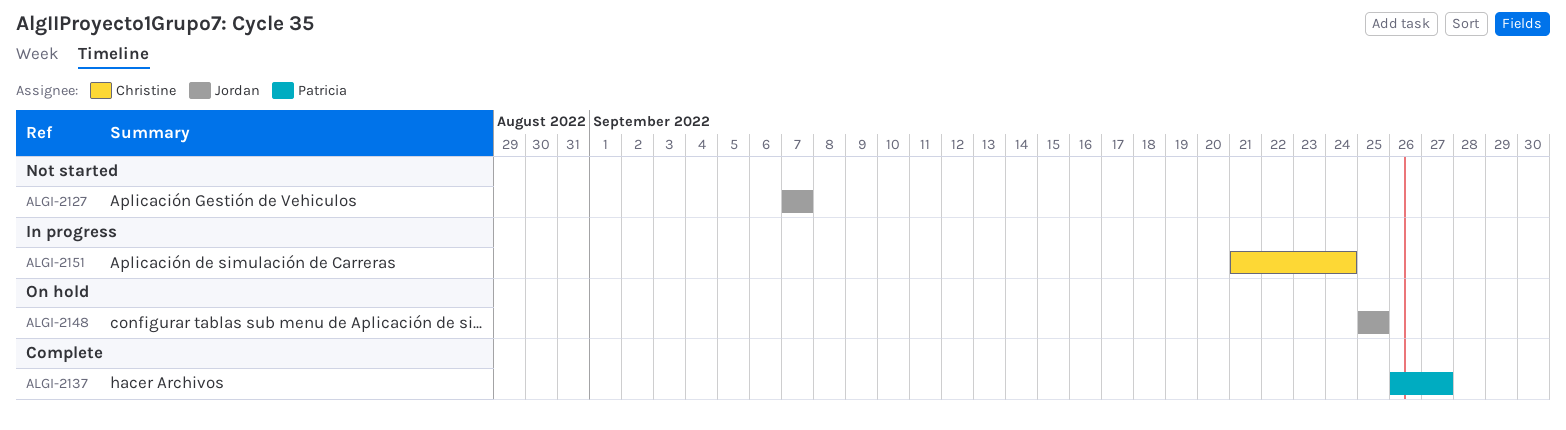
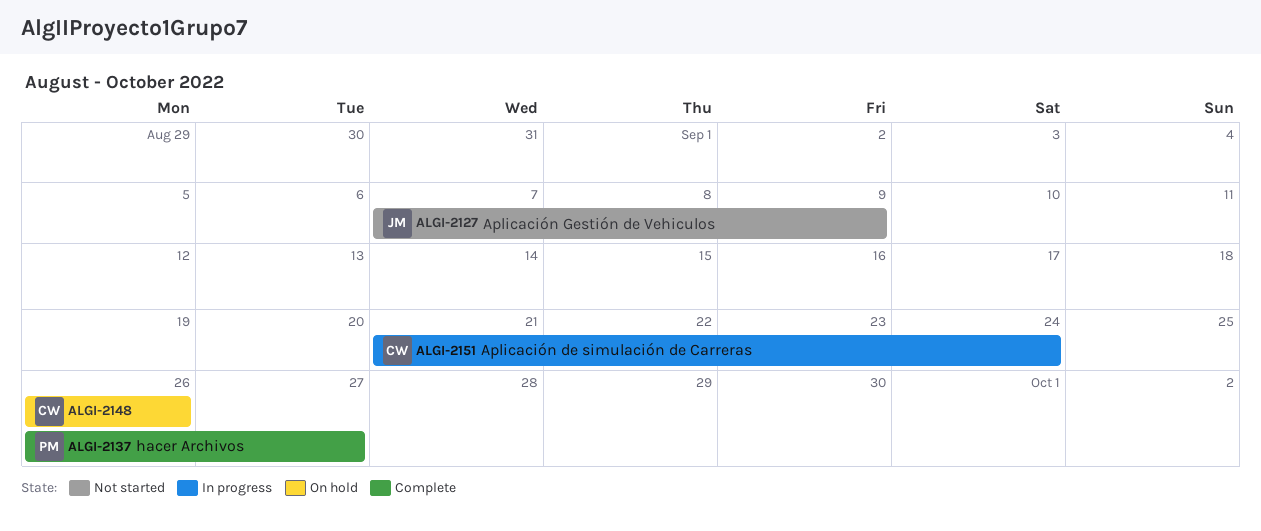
ALGI-2127, due: Sep 7 -> Sep 9
ALGI-2148, owner: Jordan -> Christine
ALGI-2148, start: Sep 25 -> Sep 26
ALGI-2148, due: Sep 25 -> Sep 26

